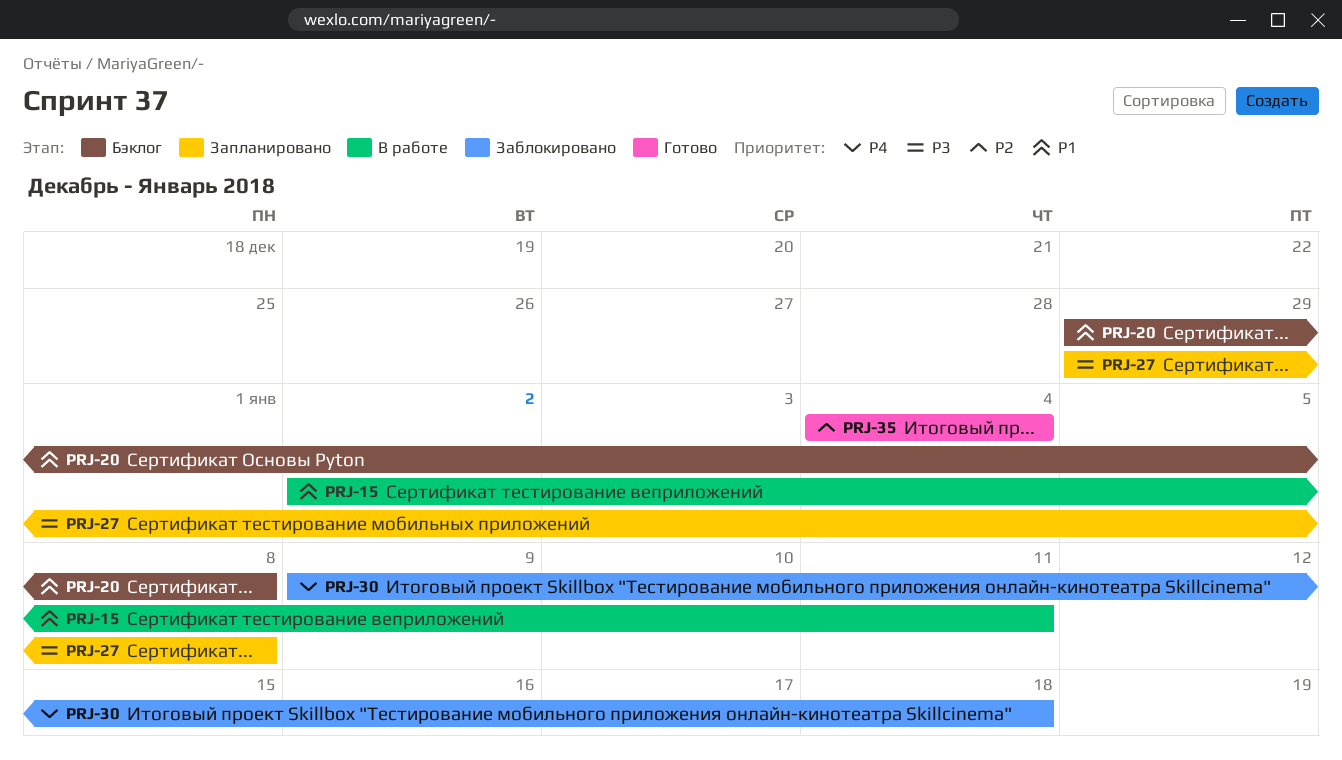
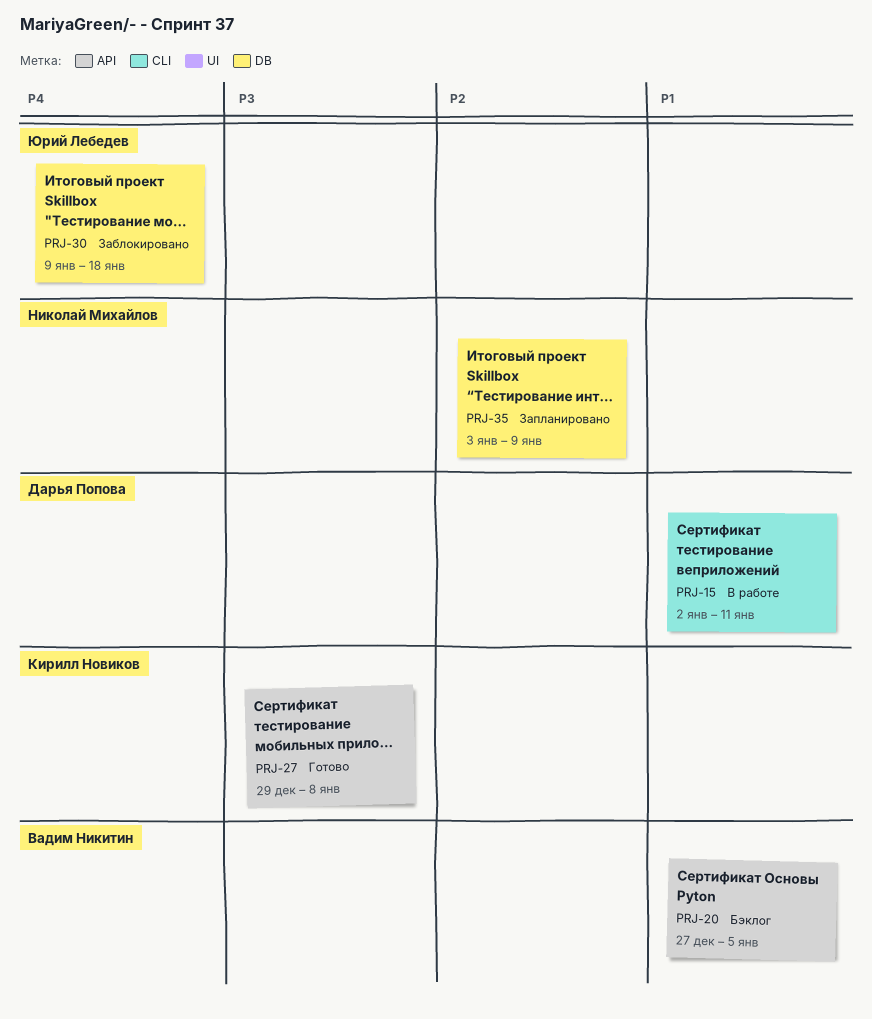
PRJ-20, start: Dec 29 -> Dec 27
PRJ-20, due: Jan 8 -> Jan 5
PRJ-27, status: Запланировано -> Готово
PRJ-35, status: Готово -> Запланировано
PRJ-35, start: Jan 4 -> Jan 3
PRJ-35, due: Jan 4 -> Jan 9

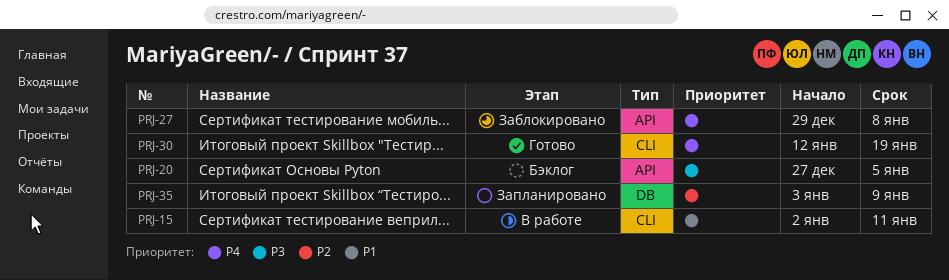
PRJ-20, priority: P1 -> P3
PRJ-27, status: Готово -> Заблокировано
PRJ-27, priority: P3 -> P4
PRJ-30, status: Заблокировано -> Готово
PRJ-30, label: DB -> CLI
PRJ-30, start: Jan 9 -> Jan 12
PRJ-30, due: Jan 18 -> Jan 19

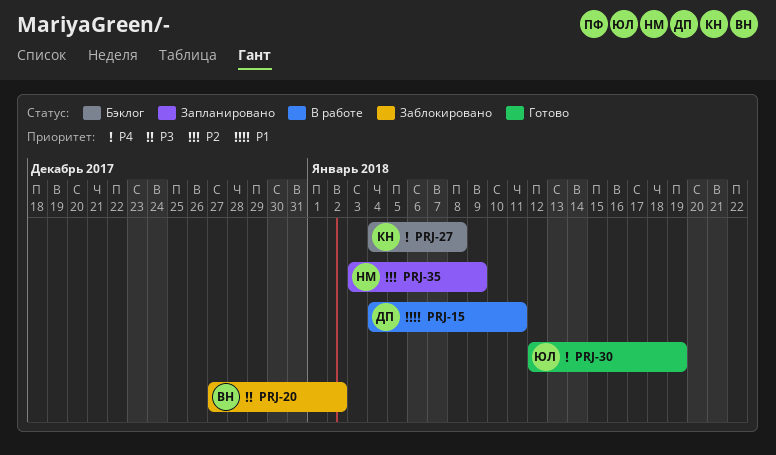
PRJ-15, start: Jan 2 -> Jan 4
PRJ-20, status: Бэклог -> Заблокировано
PRJ-20, due: Jan 5 -> Jan 2
PRJ-27, status: Заблокировано -> Бэклог
PRJ-27, start: Dec 29 -> Jan 4

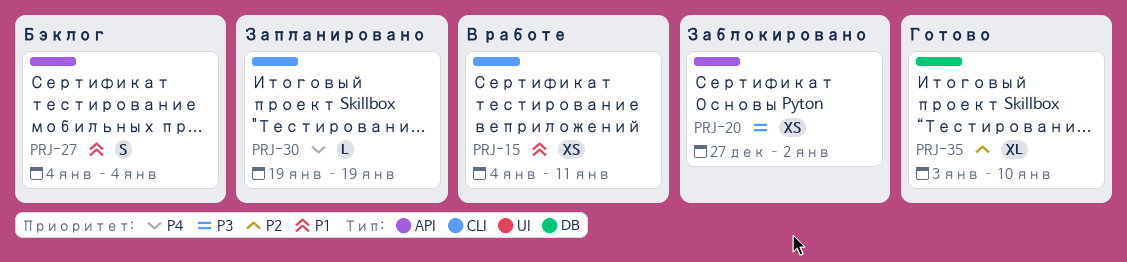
PRJ-27, priority: P4 -> P1
PRJ-27, due: Jan 8 -> Jan 4
PRJ-30, status: Готово -> Запланировано
PRJ-30, start: Jan 12 -> Jan 19
PRJ-35, status: Запланировано -> Готово
PRJ-35, due: Jan 9 -> Jan 10

